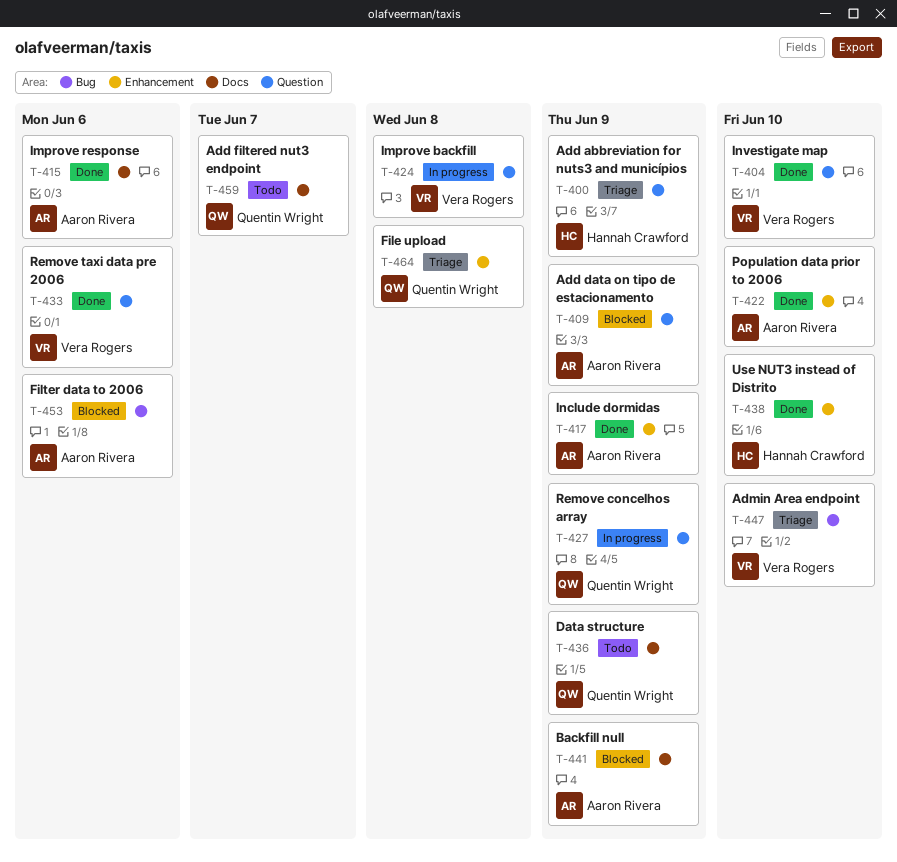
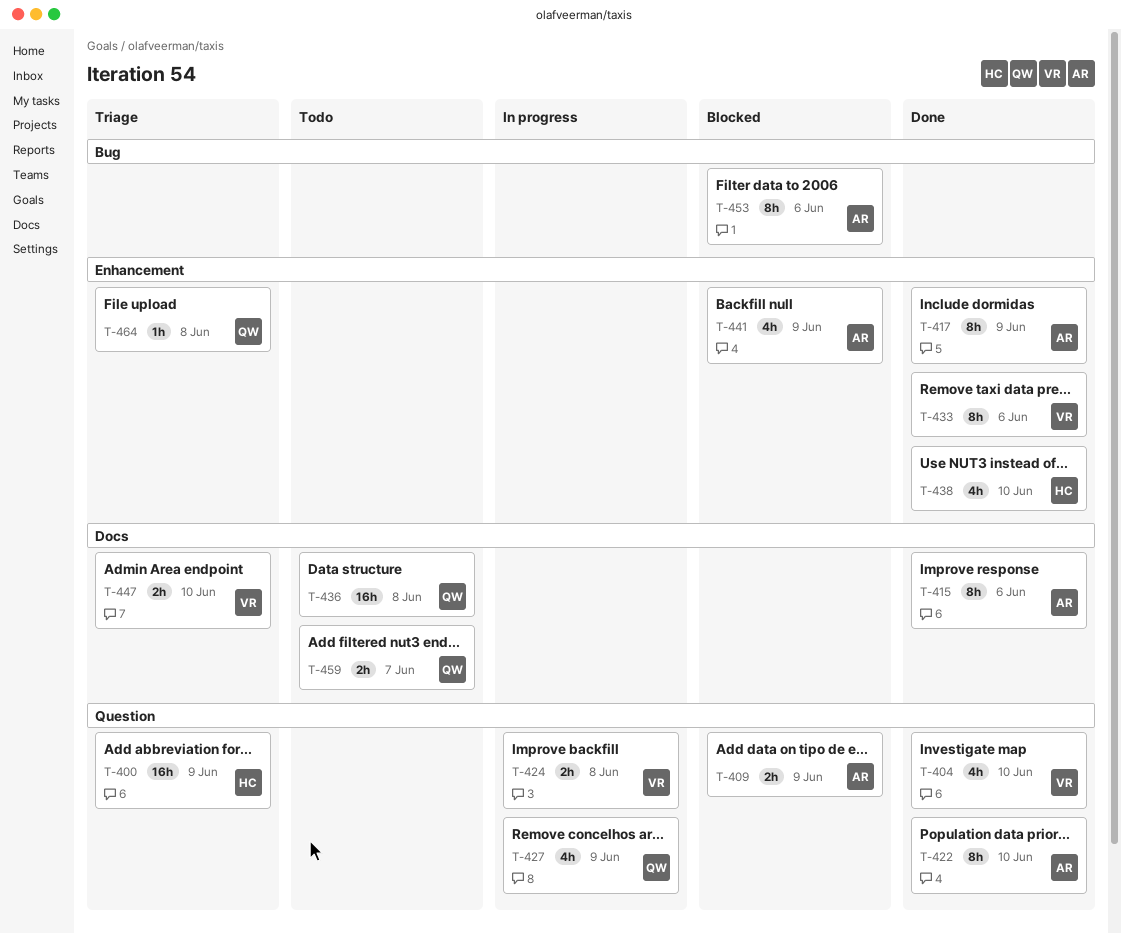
T-422, label: Enhancement -> Question
T-433, label: Question -> Enhancement
T-436, due: Jun 9 -> Jun 8
T-441, label: Docs -> Enhancement
T-447, label: Bug -> Docs

